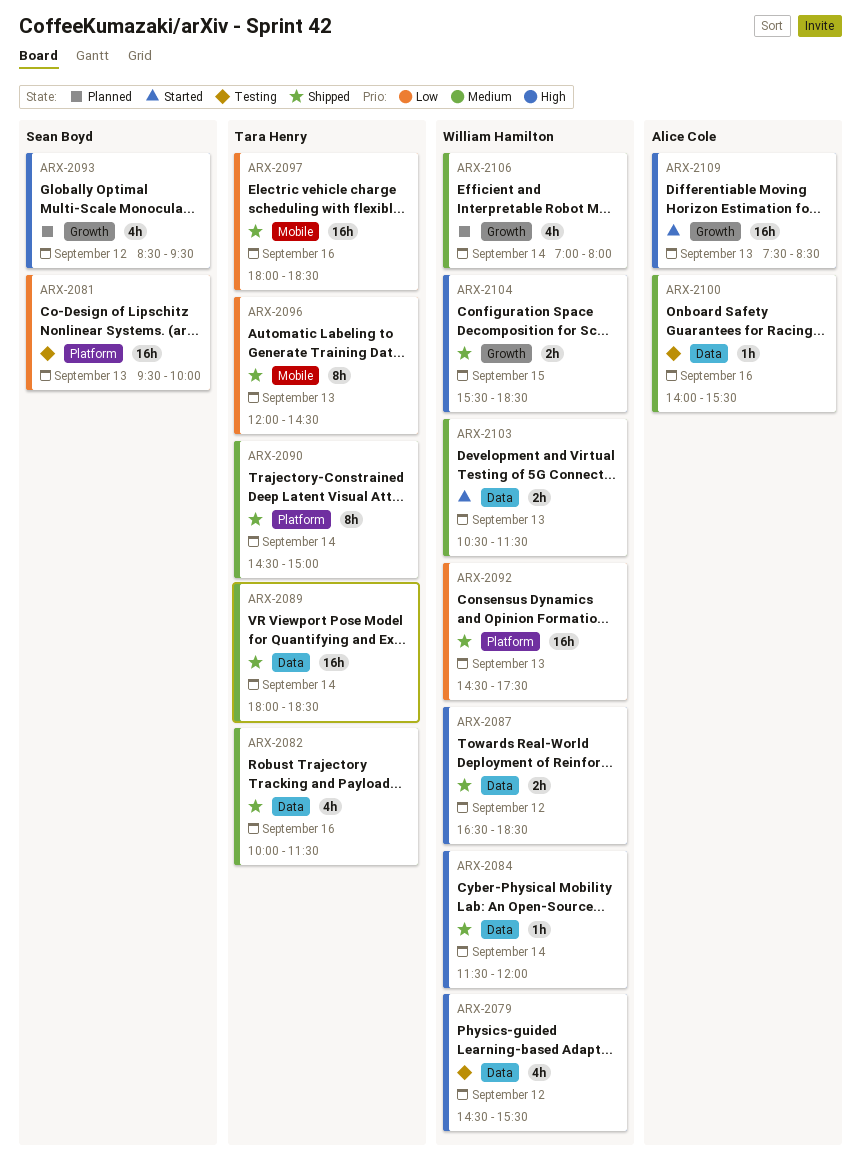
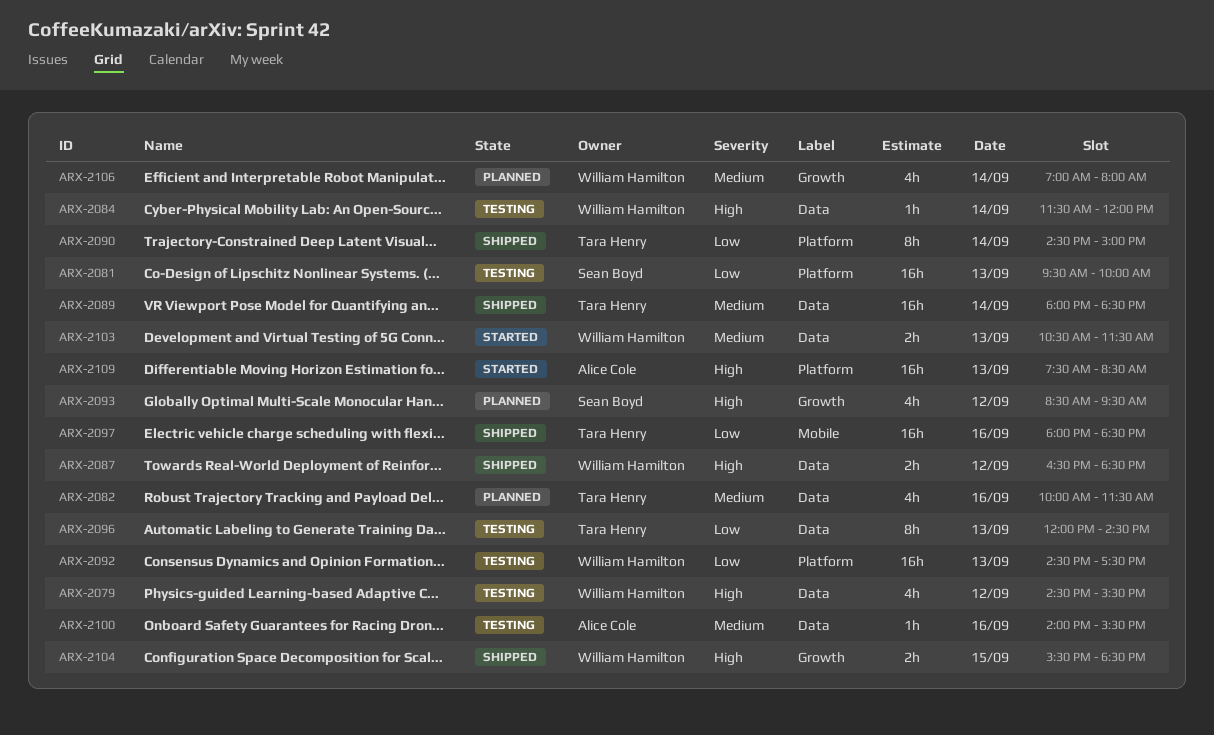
ARX-2082, status: Shipped -> Planned
ARX-2084, status: Shipped -> Testing
ARX-2090, priority: Medium -> Low
ARX-2092, status: Shipped -> Testing
ARX-2096, status: Shipped -> Testing
ARX-2096, label: Mobile -> Data
ARX-2109, label: Growth -> Platform

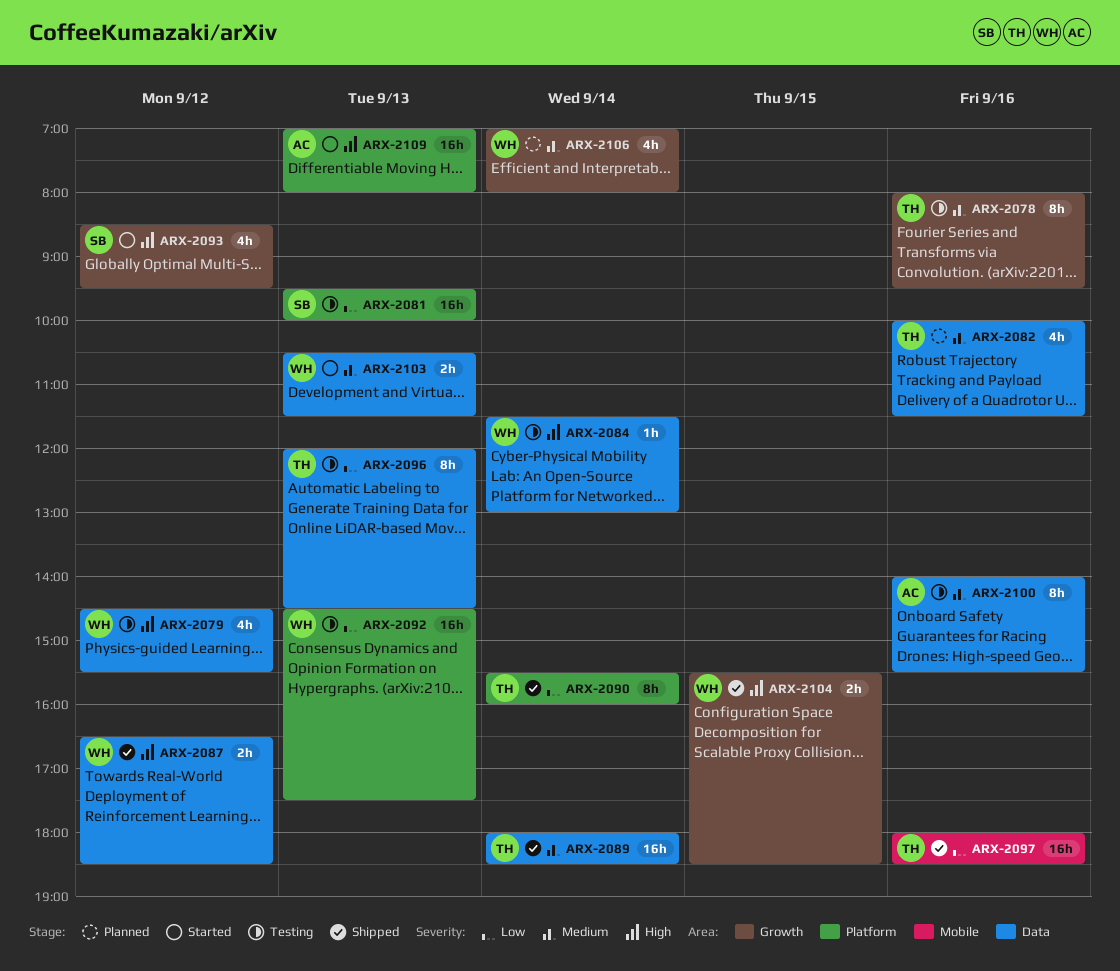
ARX-2078: none -> present
ARX-2084, ends: 12:00 -> 13:00
ARX-2090, begins: 14:30 -> 15:30
ARX-2090, ends: 15:00 -> 16:00
ARX-2093, status: Planned -> Started
ARX-2100, estimate: 1h -> 8h
ARX-2109, begins: 07:30 -> 07:00
ARX-2109, ends: 08:30 -> 08:00

